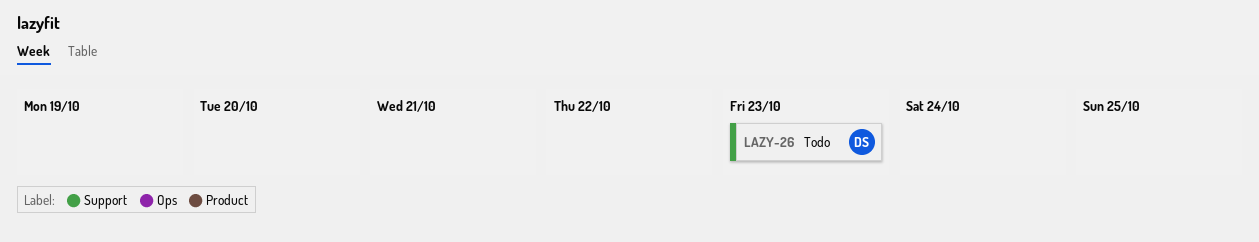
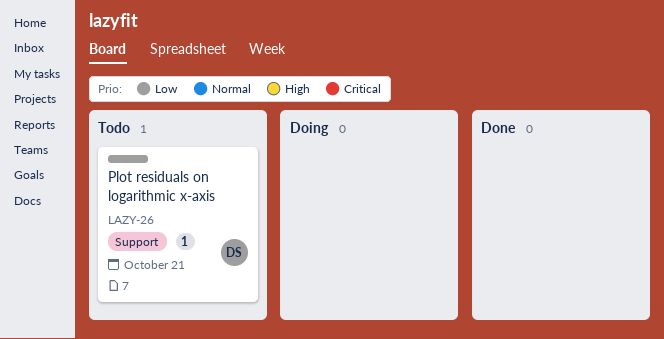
LAZY-26, due: Oct 23 -> Oct 21

